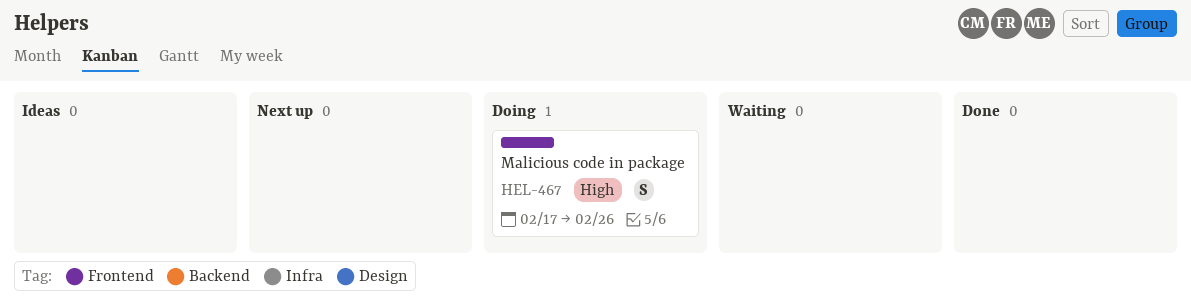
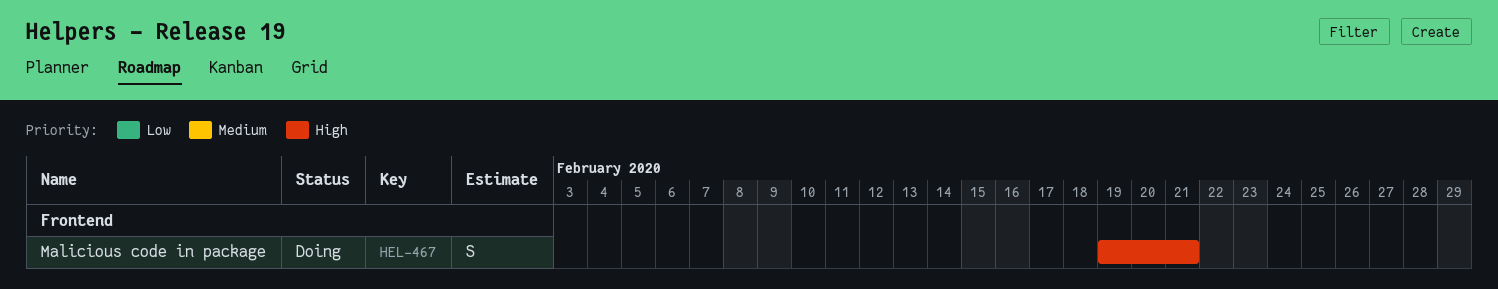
HEL-467, start: Feb 17 -> Feb 19
HEL-467, due: Feb 26 -> Feb 21

